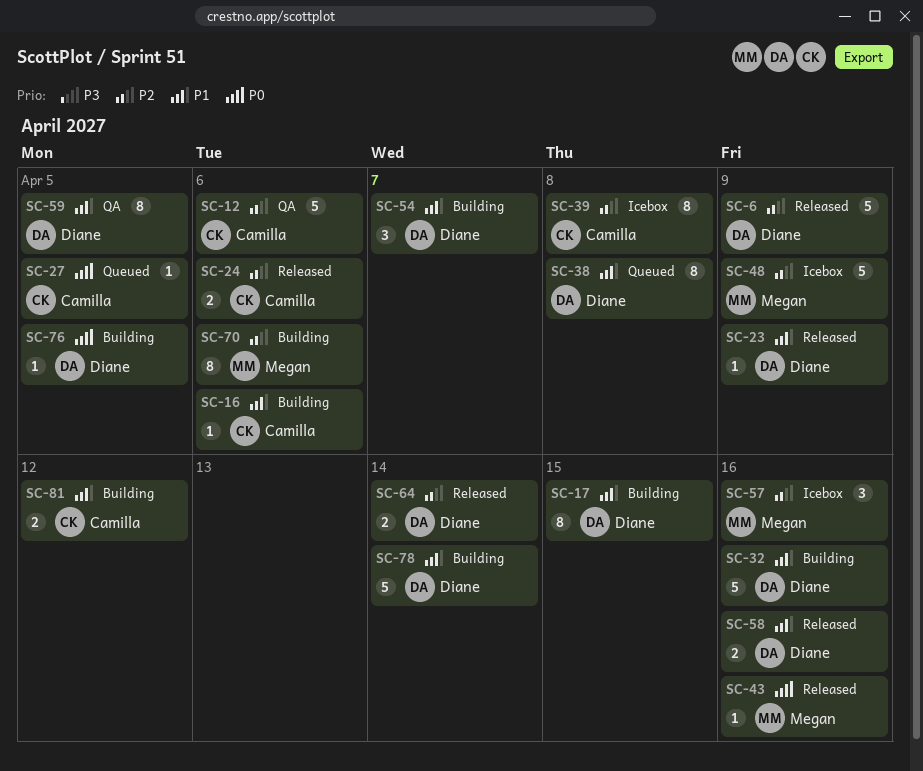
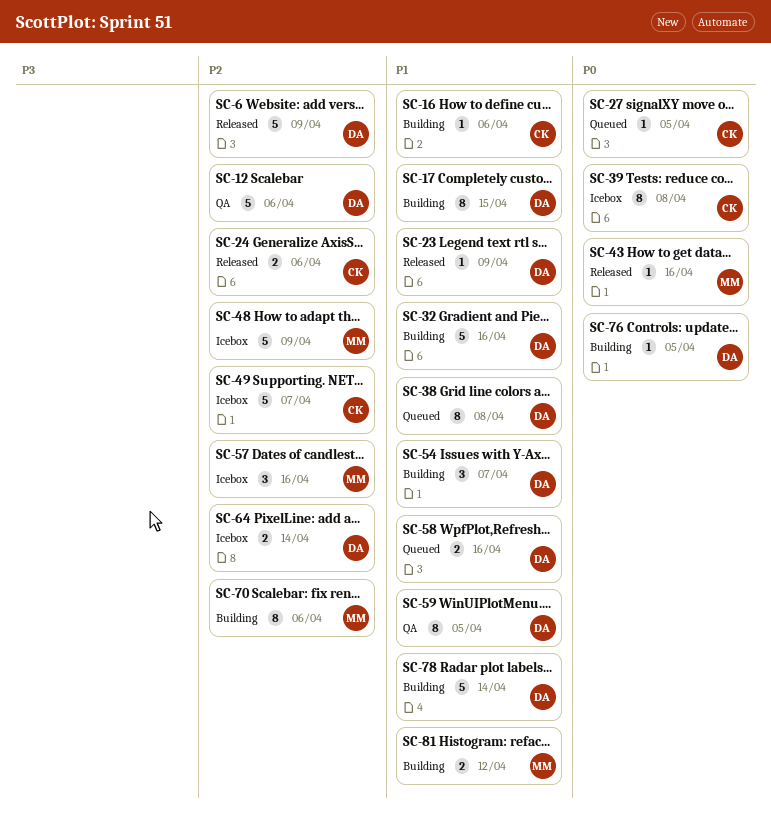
SC-12, owner: Camilla -> Diane
SC-39, priority: P2 -> P0
SC-49: none -> present
SC-58, status: Released -> Queued
SC-64, status: Released -> Icebox
SC-81, owner: Camilla -> Megan

